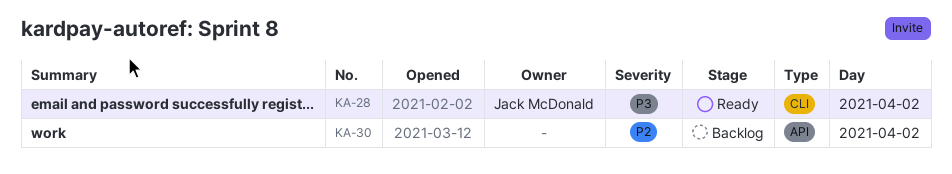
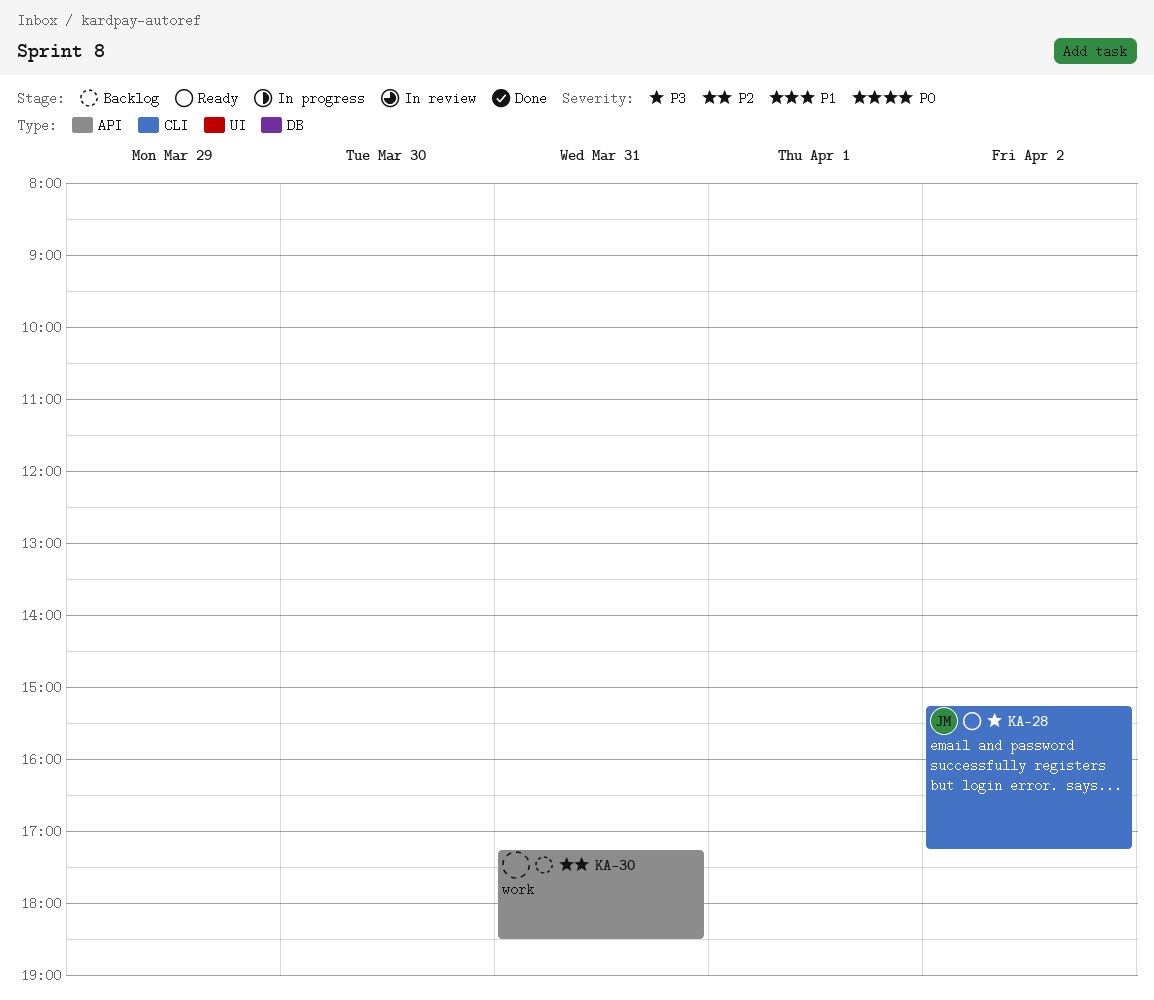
KA-30, day: Apr 2 -> Mar 31

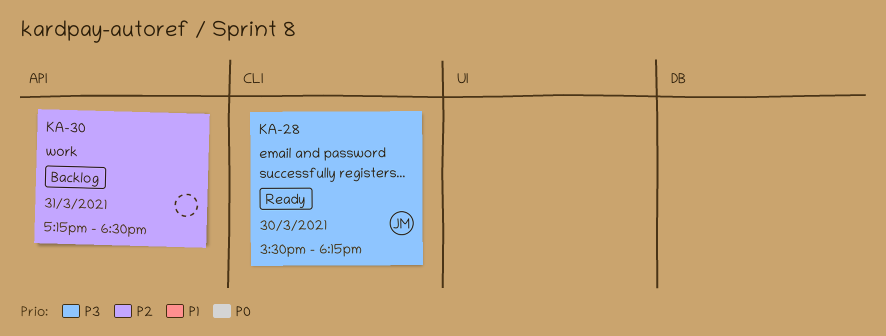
KA-28, day: Apr 2 -> Mar 30
KA-28, begins: 15:15 -> 15:30
KA-28, ends: 17:15 -> 18:15

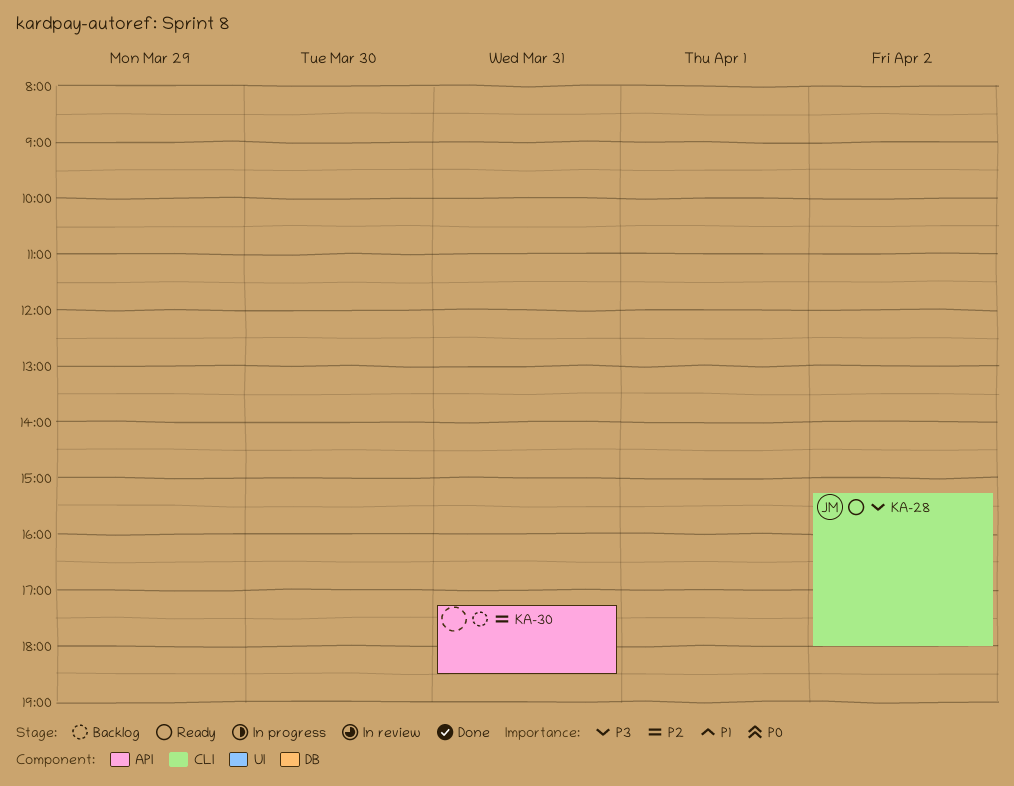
KA-28, day: Mar 30 -> Apr 2
KA-28, begins: 15:30 -> 15:15
KA-28, ends: 18:15 -> 18:00

